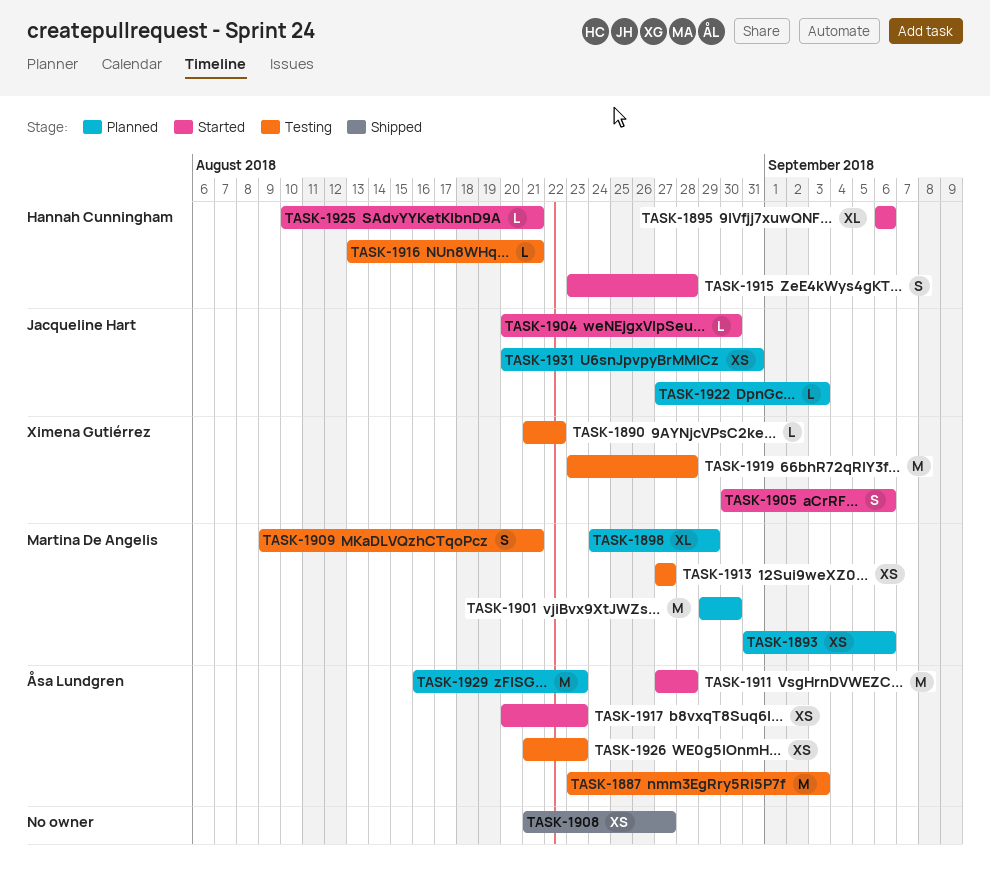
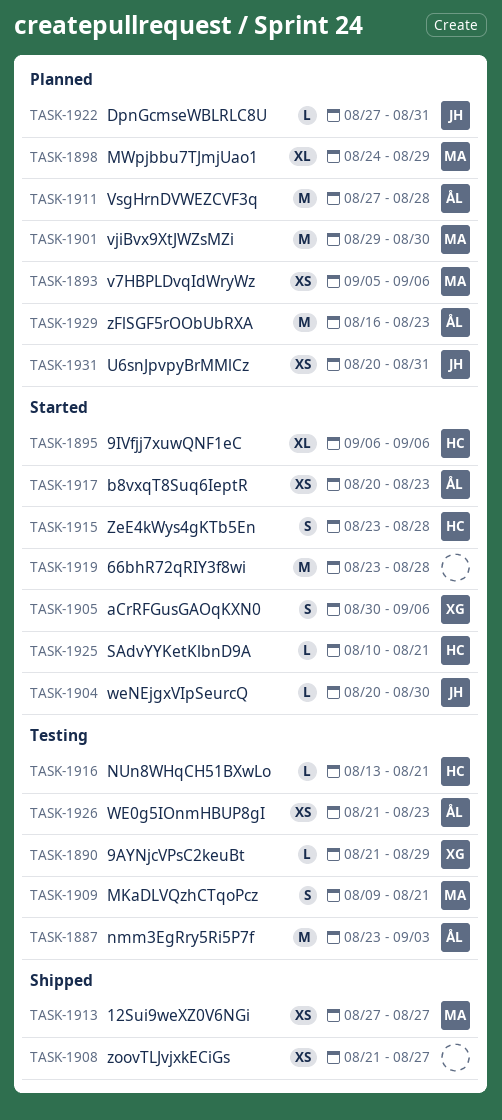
TASK-1890, due: Aug 22 -> Aug 29
TASK-1893, start: Aug 31 -> Sep 5
TASK-1911, status: Started -> Planned
TASK-1913, status: Testing -> Shipped
TASK-1919, status: Testing -> Started
TASK-1919, owner: Ximena Gutiérrez -> none
TASK-1922, due: Sep 3 -> Aug 31

